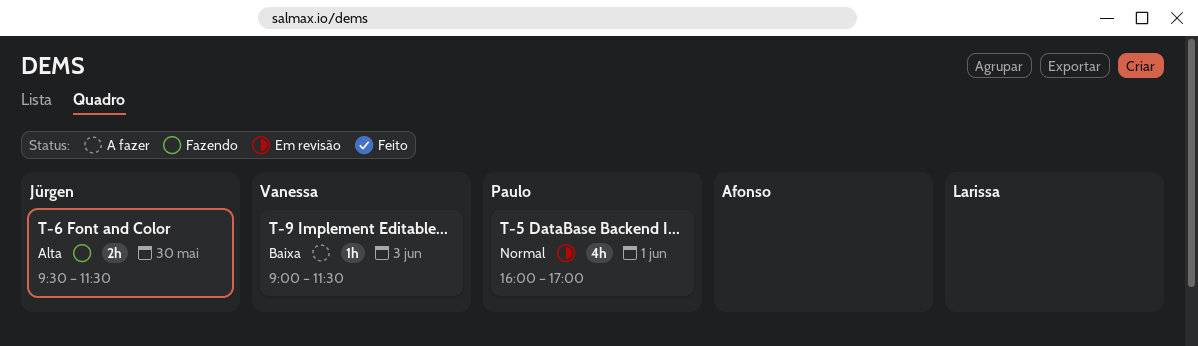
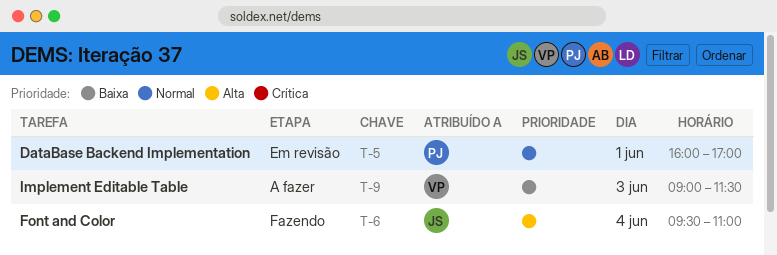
T-6, day: May 30 -> Jun 4
T-6, ends: 11:30 -> 11:00

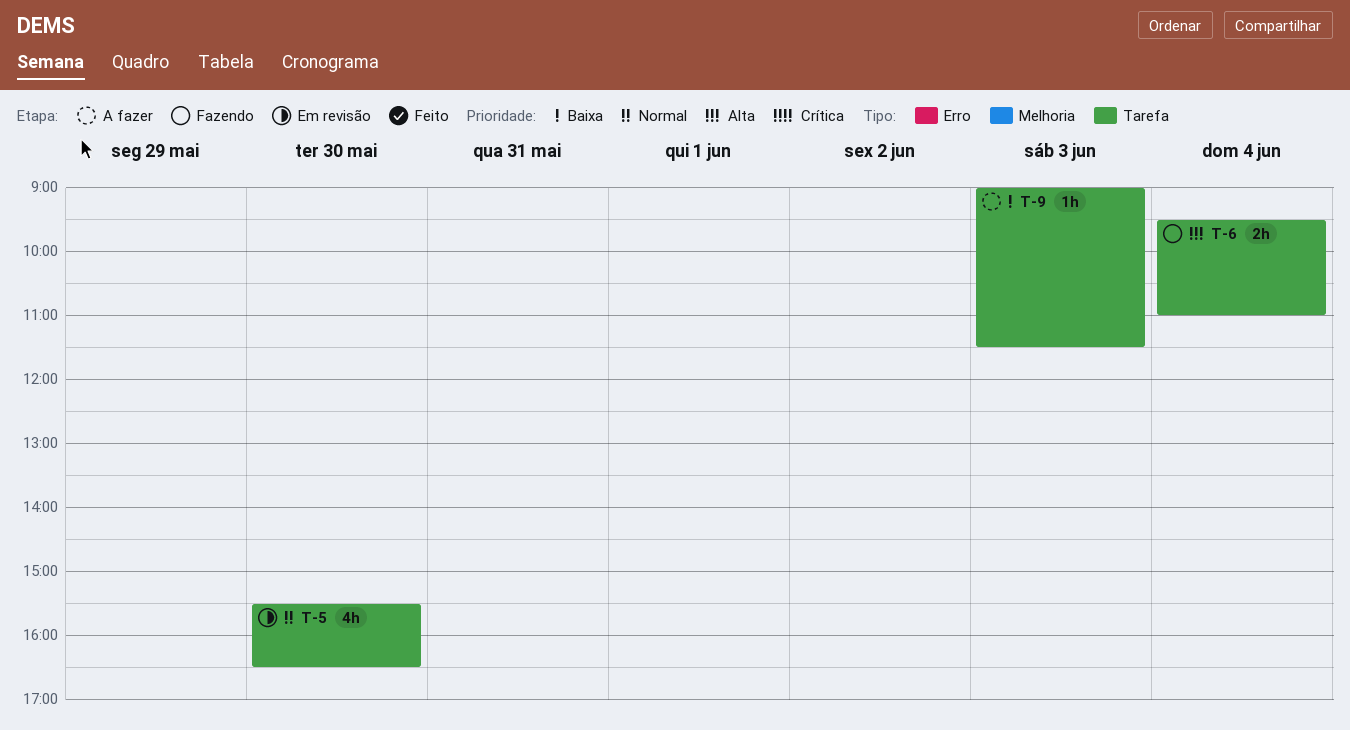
T-5, day: Jun 1 -> May 30
T-5, begins: 16:00 -> 15:30
T-5, ends: 17:00 -> 16:30

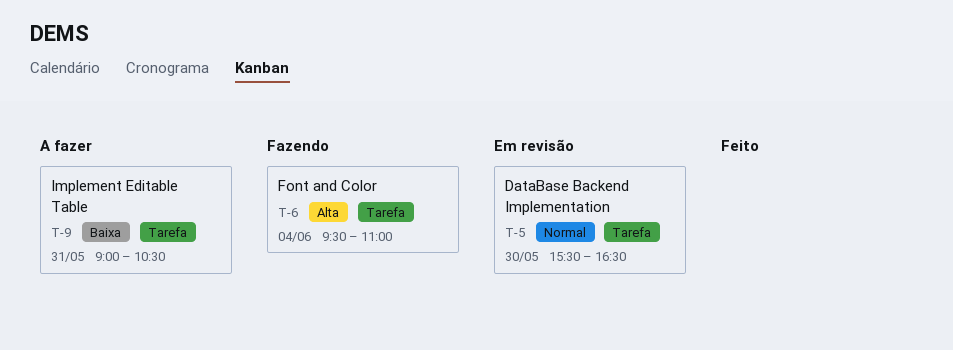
T-9, day: Jun 3 -> May 31
T-9, ends: 11:30 -> 10:30

